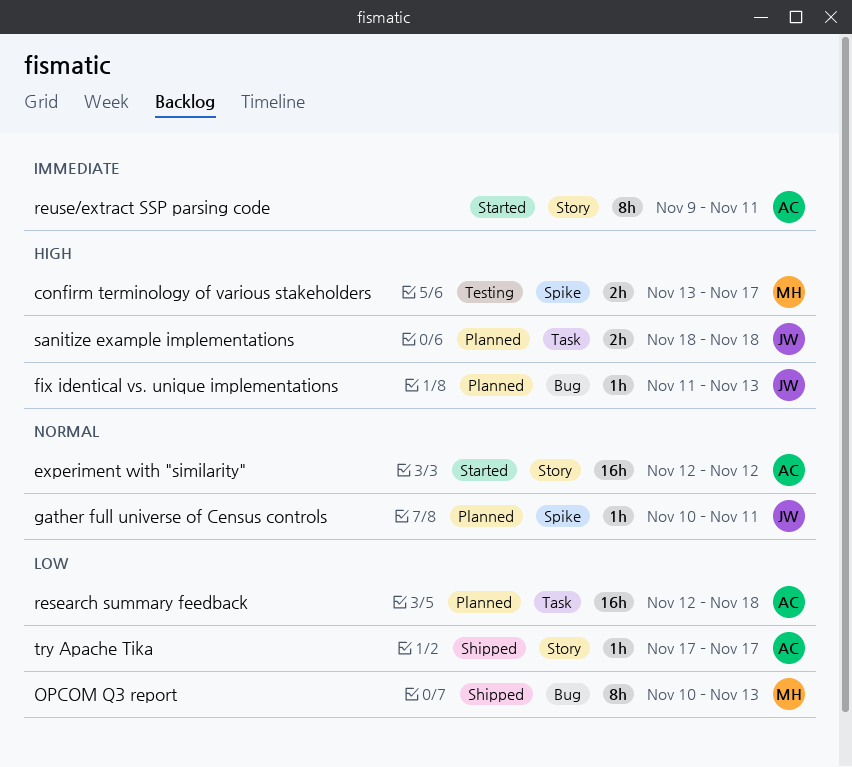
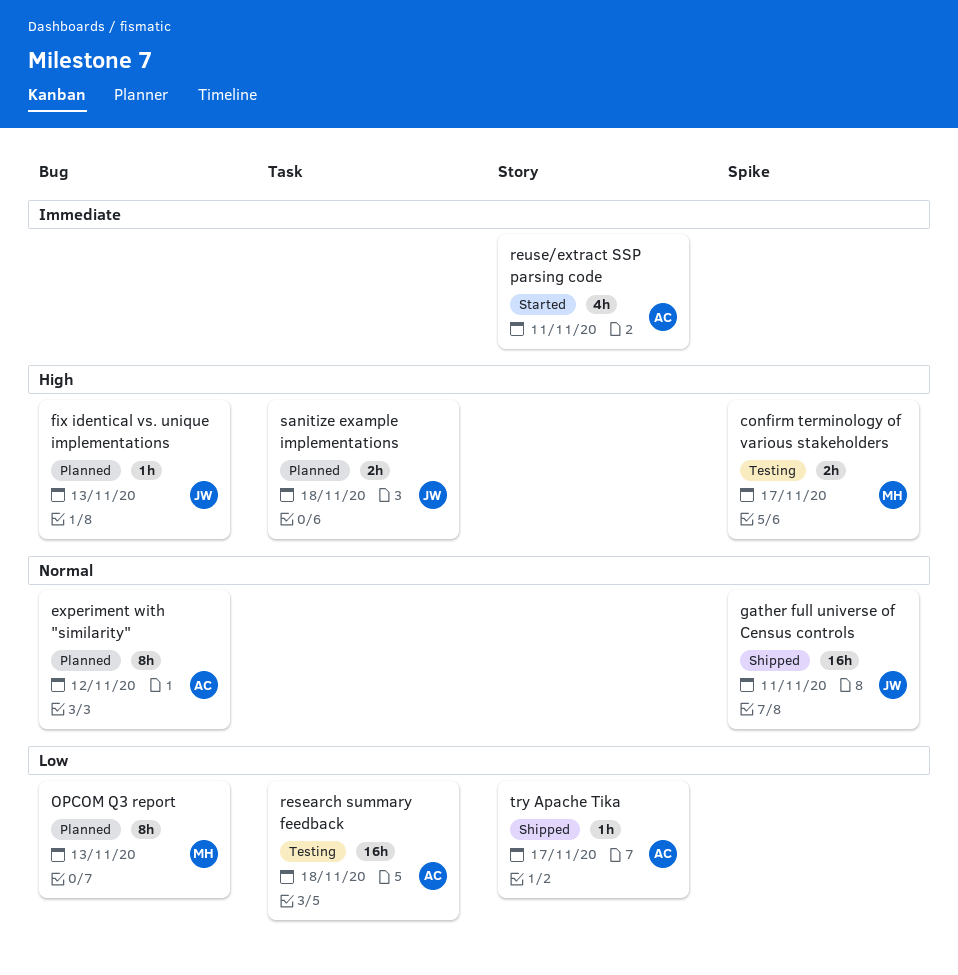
experiment with "similarity", status: Started -> Planned
experiment with "similarity", label: Story -> Bug
experiment with "similarity", estimate: 16h -> 8h
gather full universe of Census controls, status: Planned -> Shipped
gather full universe of Census controls, estimate: 1h -> 16h
OPCOM Q3 report, status: Shipped -> Planned
research summary feedback, status: Planned -> Testing
reuse/extract SSP parsing code, estimate: 8h -> 4h

